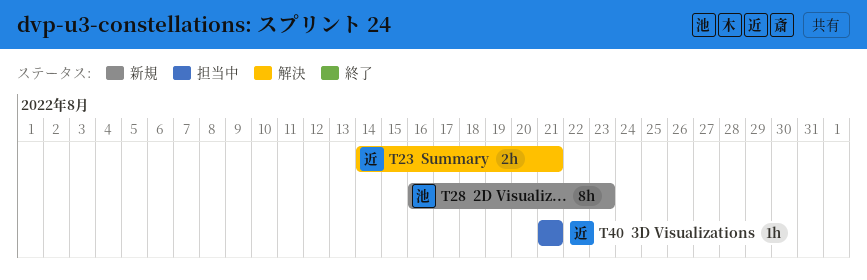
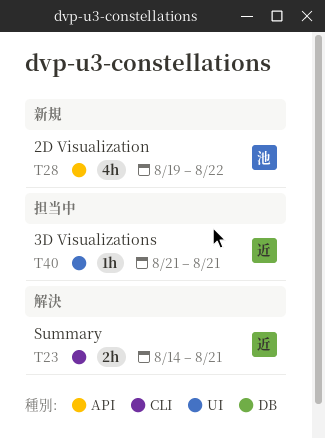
T28, estimate: 8h -> 4h
T28, start: Aug 16 -> Aug 19
T28, due: Aug 23 -> Aug 22

